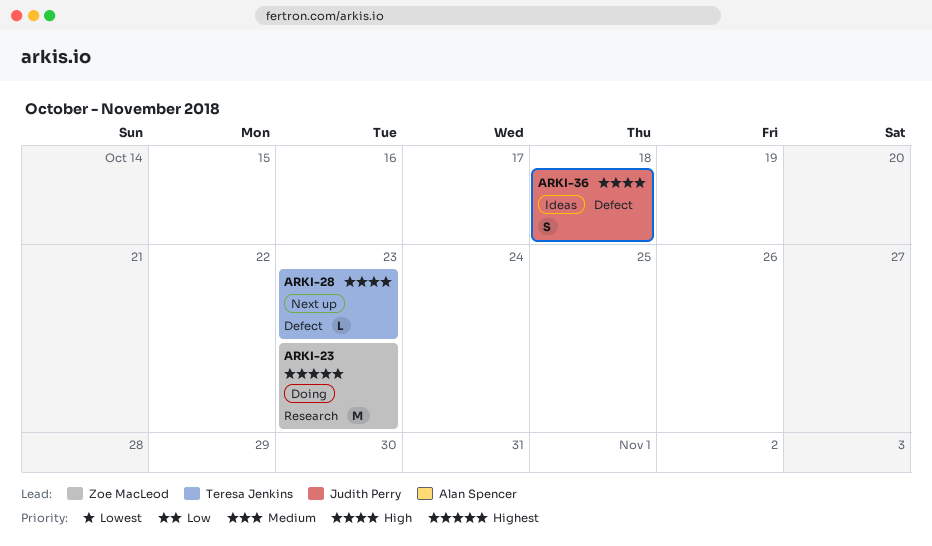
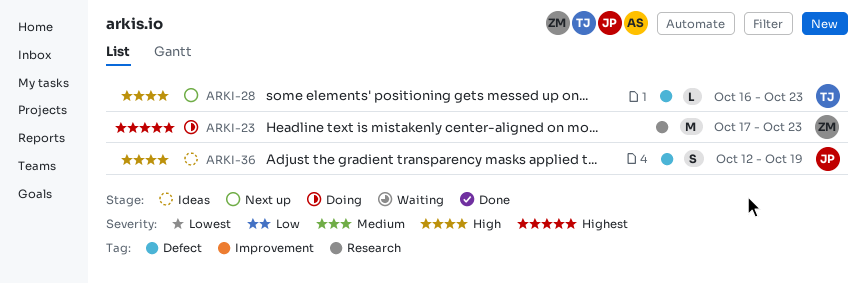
ARKI-36, due: Oct 18 -> Oct 19

